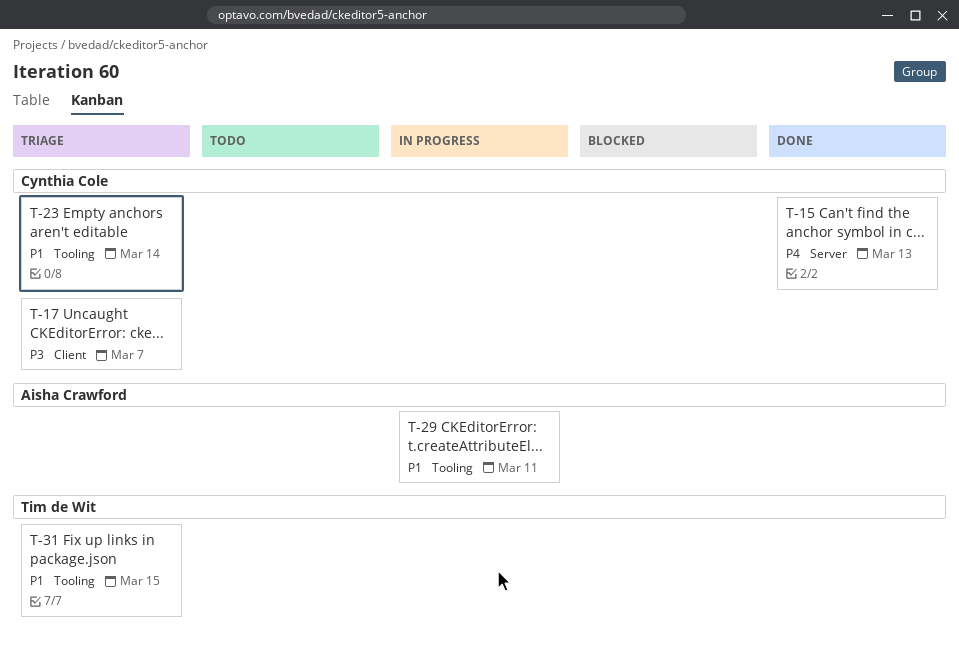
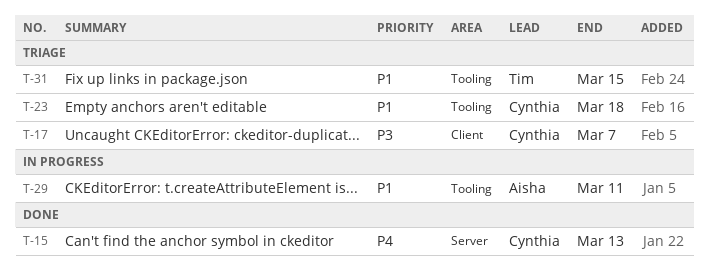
T-23, due: Mar 14 -> Mar 18

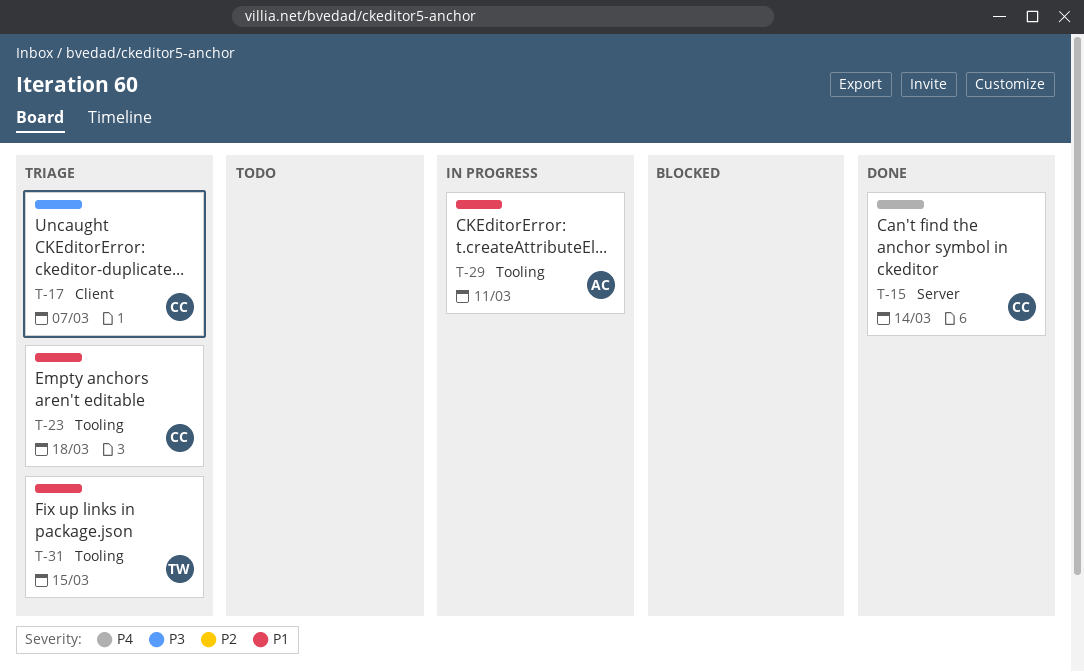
T-15, due: Mar 13 -> Mar 14

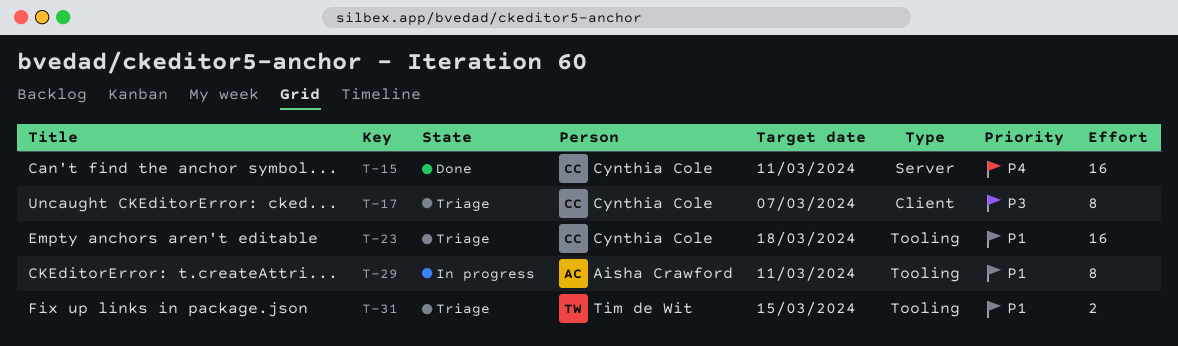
T-15, due: Mar 14 -> Mar 11

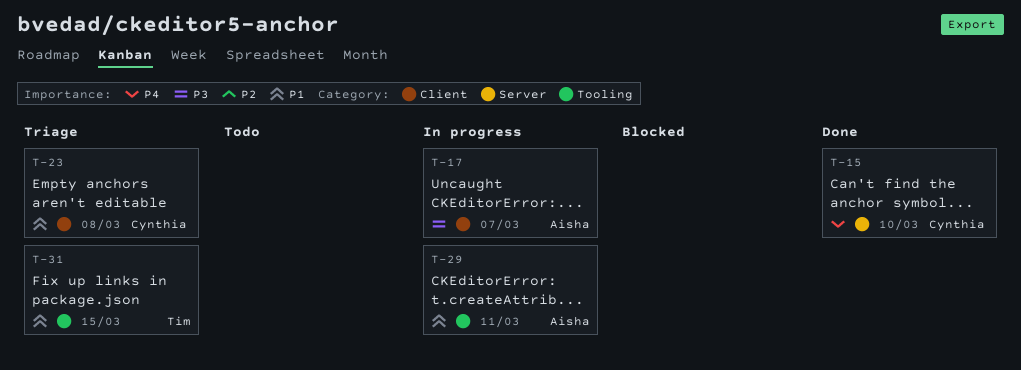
T-15, due: Mar 11 -> Mar 10
T-17, status: Triage -> In progress
T-17, owner: Cynthia Cole -> Aisha Crawford
T-23, label: Tooling -> Client
T-23, due: Mar 18 -> Mar 8

